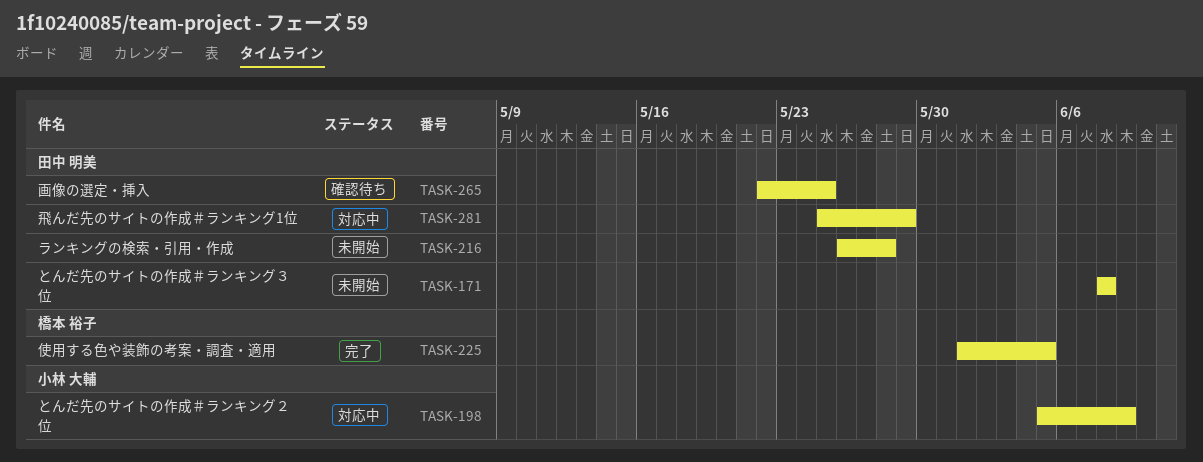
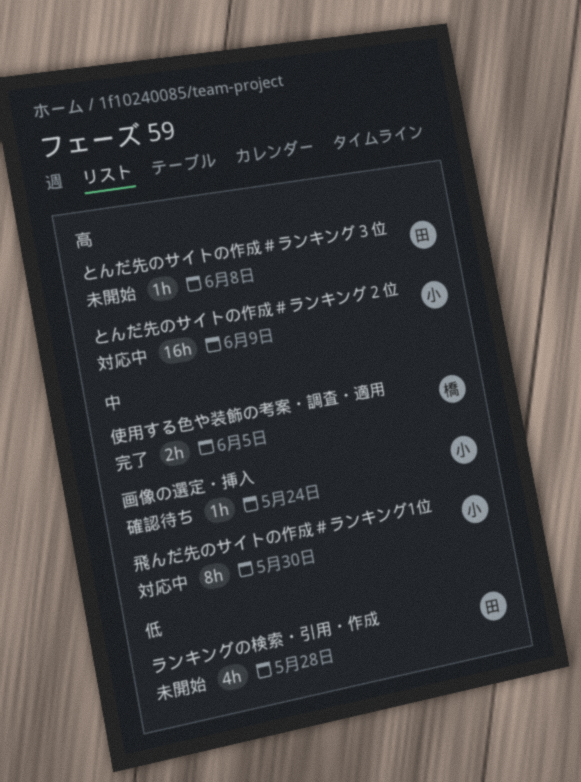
画像の選定・挿入, owner: 田中 明美 -> 小林 大輔
画像の選定・挿入, due: May 25 -> May 24
飛んだ先のサイトの作成＃ランキング1位, owner: 田中 明美 -> 小林 大輔
飛んだ先のサイトの作成＃ランキング1位, due: May 29 -> May 30

